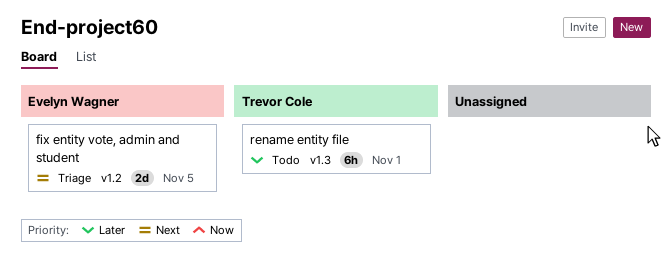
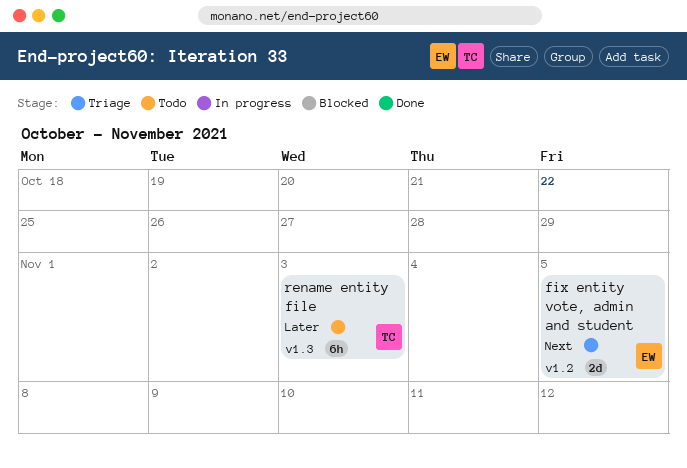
rename entity file, due: Nov 1 -> Nov 3

